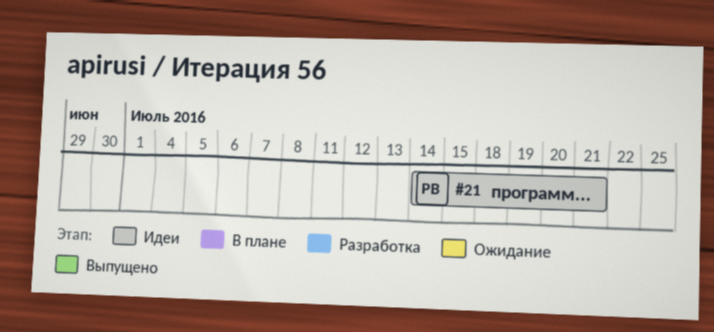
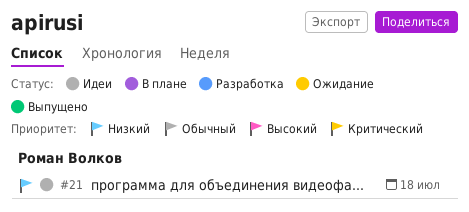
#21, due: Jul 21 -> Jul 18

